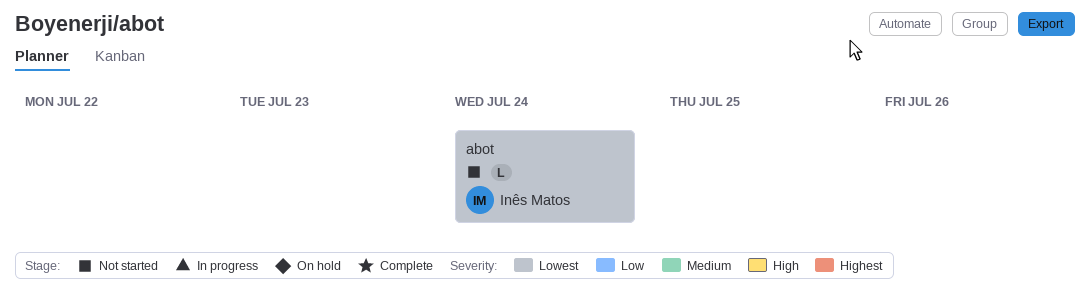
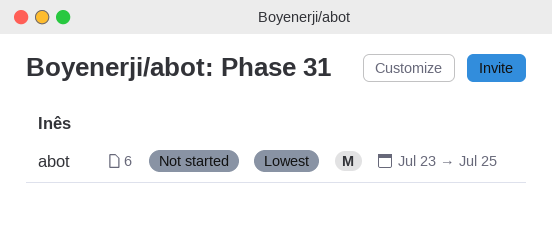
abot, estimate: L -> M
abot, due: Jul 24 -> Jul 25

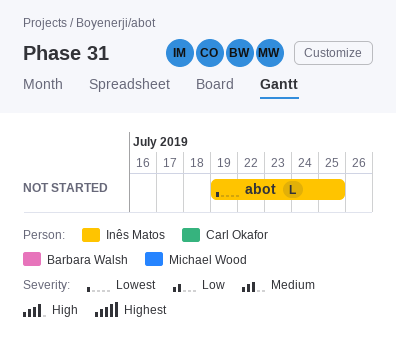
abot, estimate: M -> L
abot, start: Jul 23 -> Jul 19

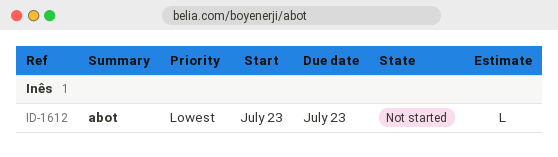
abot, start: Jul 19 -> Jul 23
abot, due: Jul 25 -> Jul 23

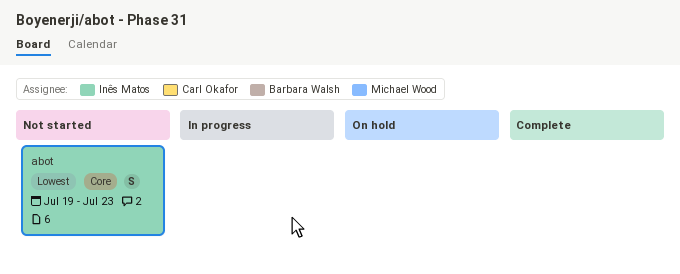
abot, estimate: L -> S
abot, start: Jul 23 -> Jul 19

